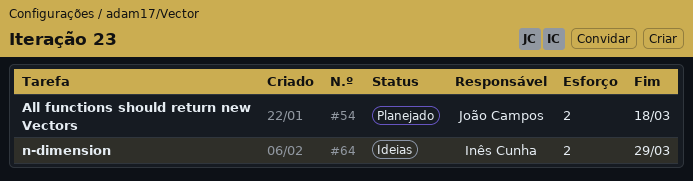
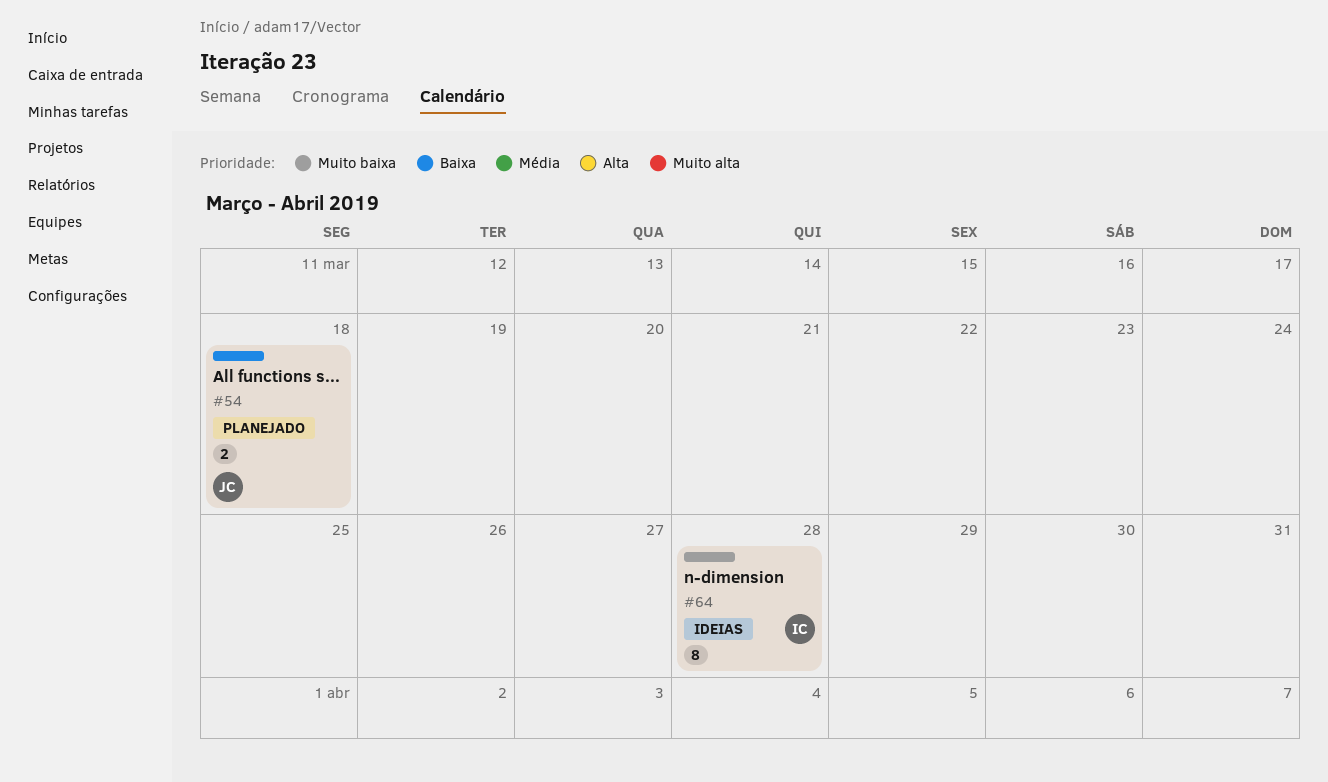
#64, estimate: 2 -> 8
#64, due: Mar 29 -> Mar 28

